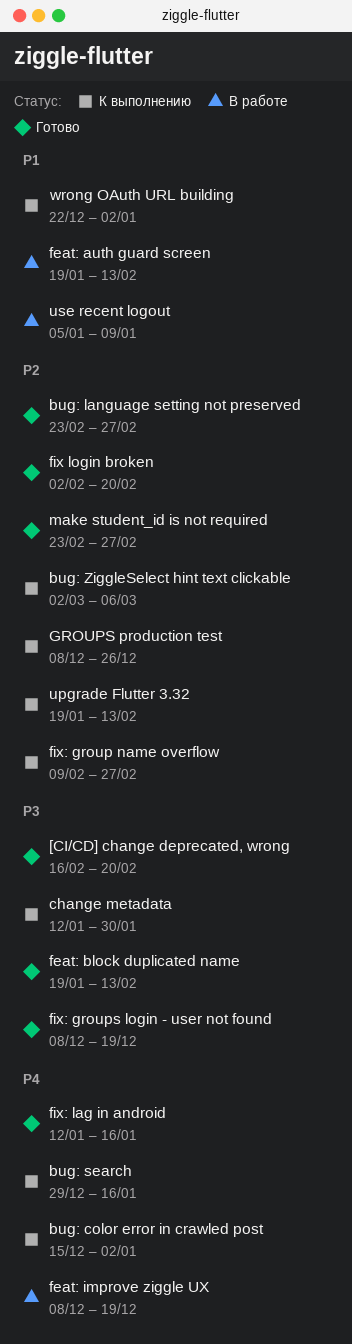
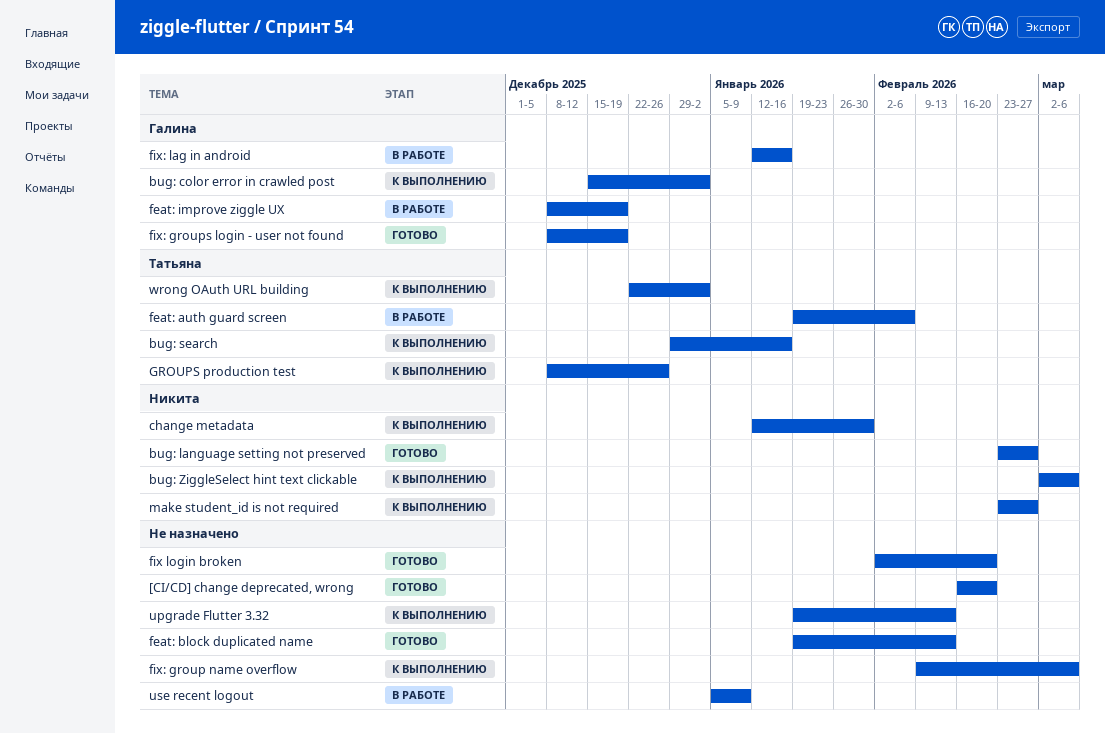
feat: auth guard screen, due: Feb 13 -> Feb 6
fix: group name overflow, due: Feb 27 -> Mar 6
fix: lag in android, status: Готово -> В работе
make student_id is not required, status: Готово -> К выполнению

